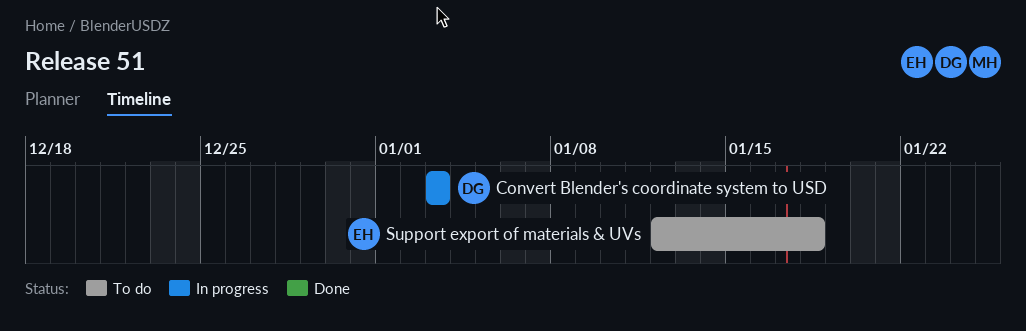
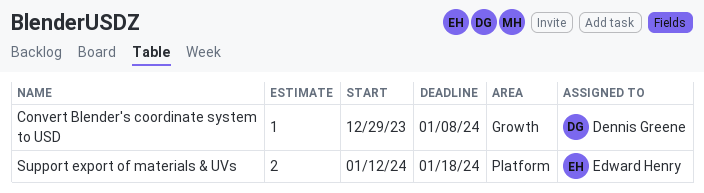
Convert Blender's coordinate system to USD, start: Jan 3 -> Dec 29
Convert Blender's coordinate system to USD, due: Jan 3 -> Jan 8

